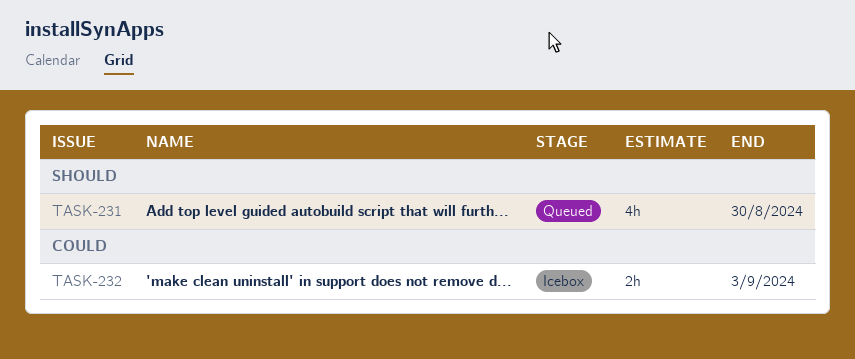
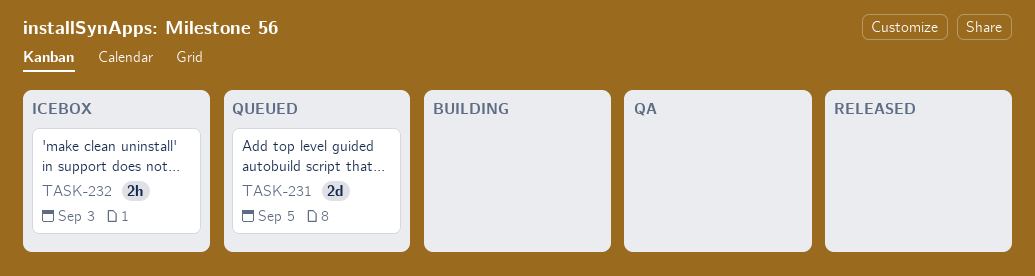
TASK-231, estimate: 4h -> 2d
TASK-231, due: Aug 30 -> Sep 5

